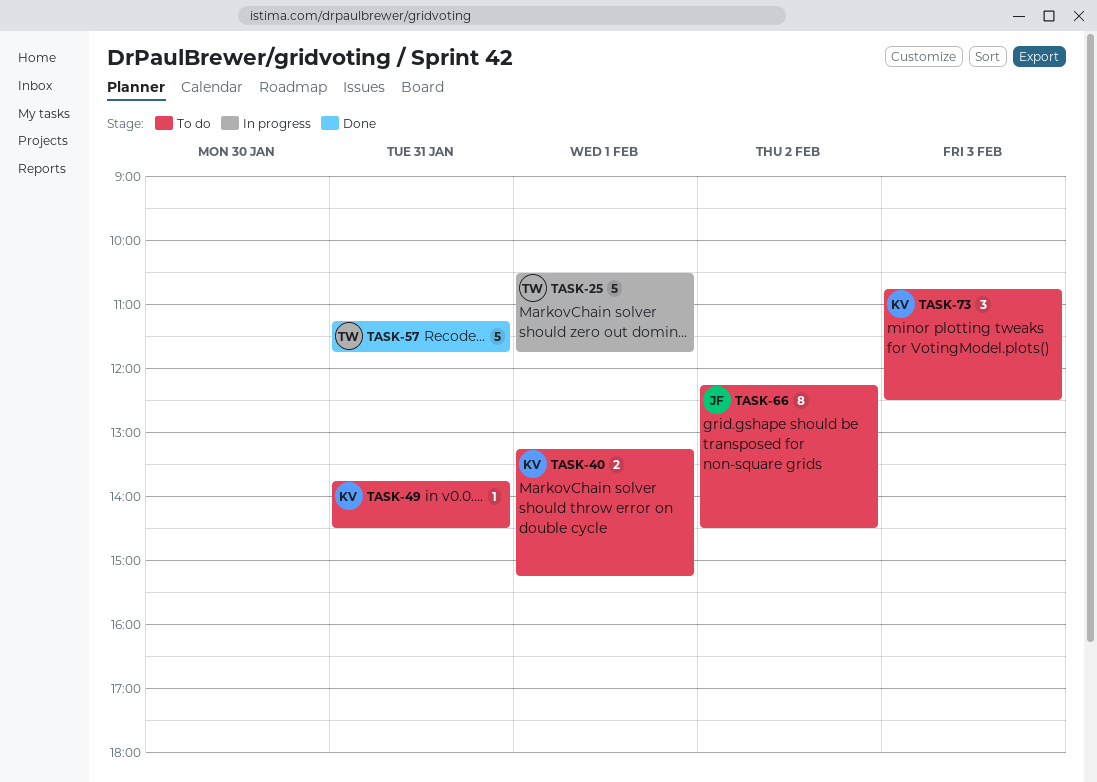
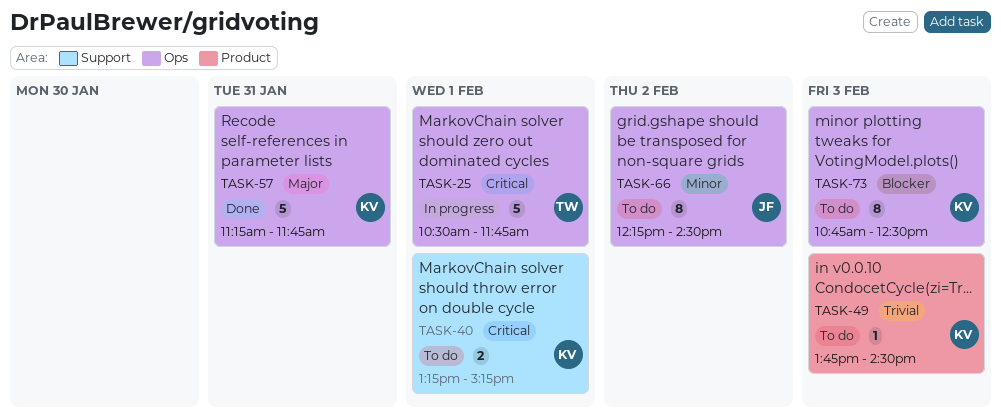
TASK-49, day: Jan 31 -> Feb 3
TASK-57, owner: TW -> KV
TASK-73, estimate: 3 -> 8

